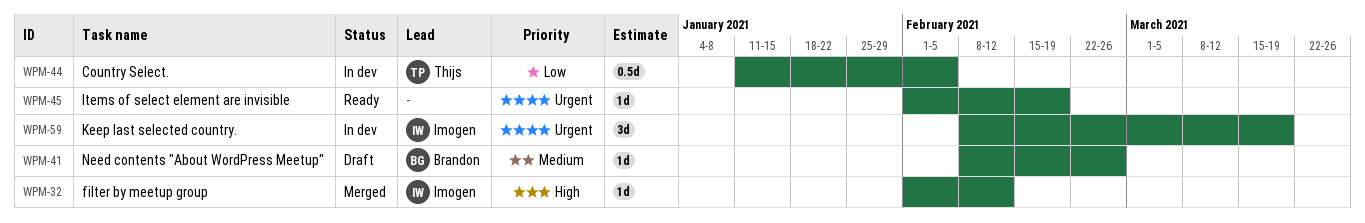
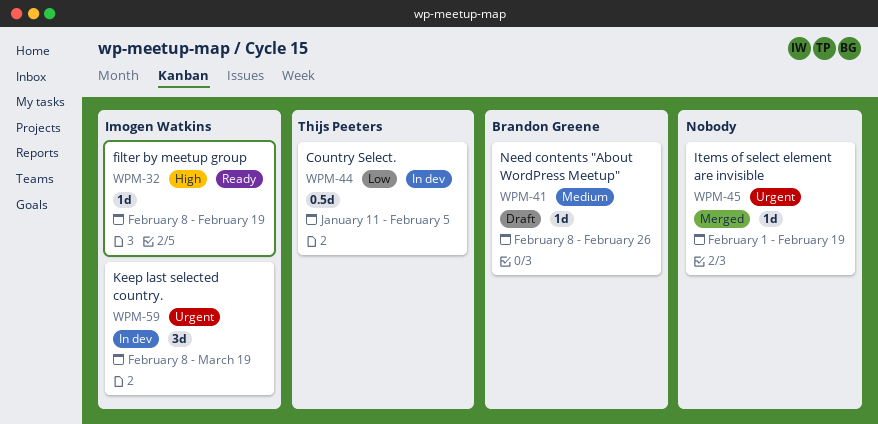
WPM-32, status: Merged -> Ready
WPM-32, start: Feb 1 -> Feb 8
WPM-32, due: Feb 12 -> Feb 19
WPM-45, status: Ready -> Merged

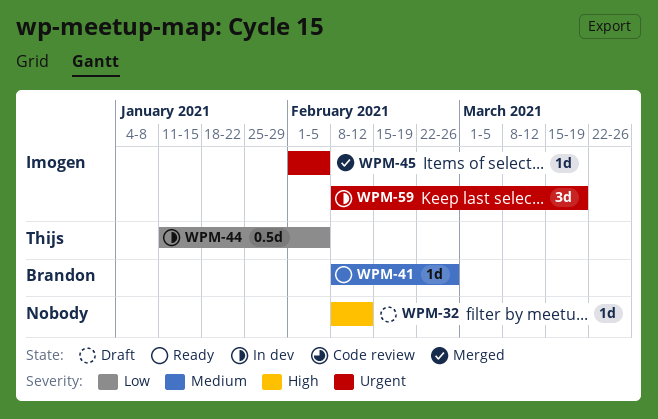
WPM-32, status: Ready -> Draft
WPM-32, owner: Imogen Watkins -> none
WPM-32, due: Feb 19 -> Feb 12
WPM-41, status: Draft -> Ready
WPM-45, owner: none -> Imogen Watkins
WPM-45, due: Feb 19 -> Feb 5

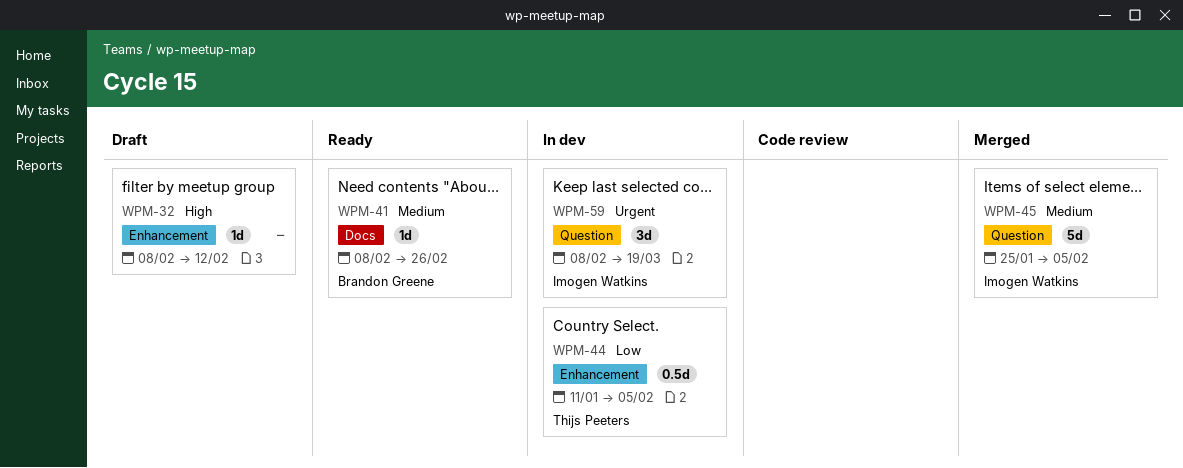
WPM-45, priority: Urgent -> Medium
WPM-45, estimate: 1d -> 5d
WPM-45, start: Feb 1 -> Jan 25

